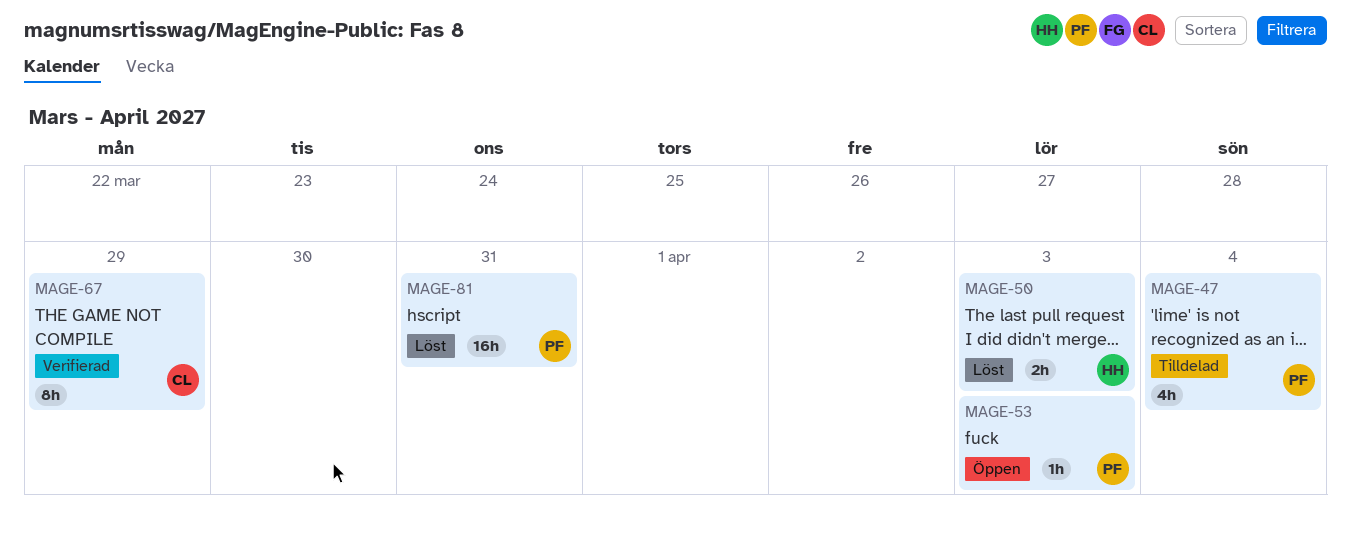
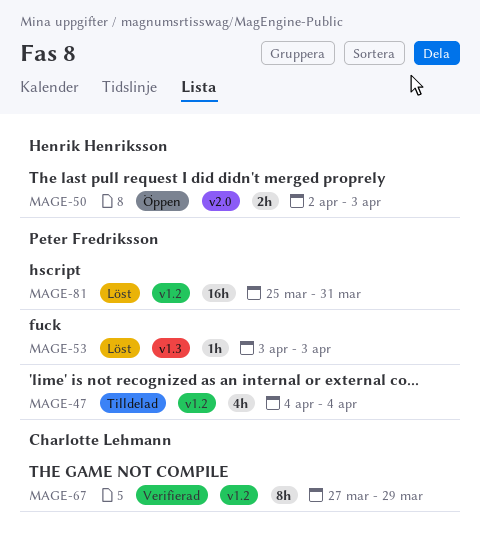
MAGE-50, status: Löst -> Öppen
MAGE-53, status: Öppen -> Löst

